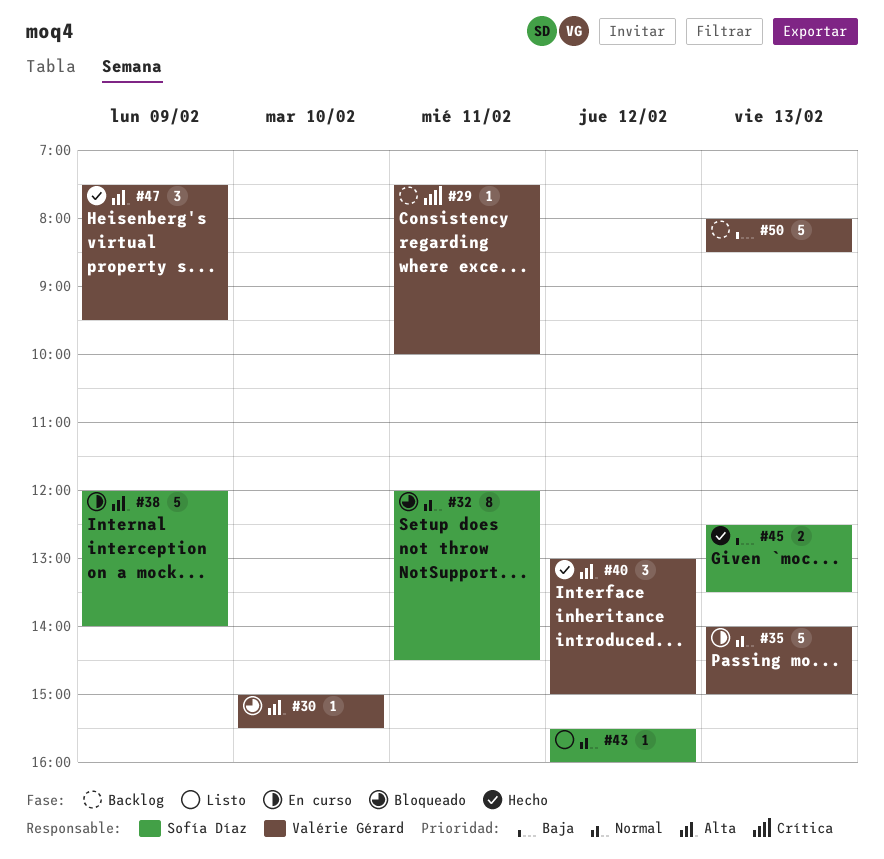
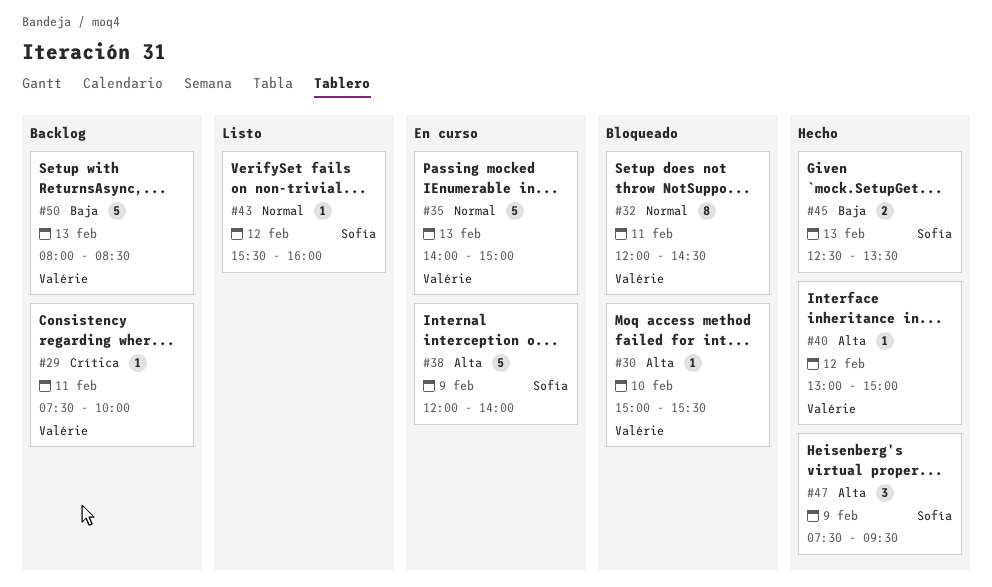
#32, owner: Sofía Díaz -> Valérie Gérard
#40, estimate: 3 -> 1
#47, owner: Valérie Gérard -> Sofía Díaz

